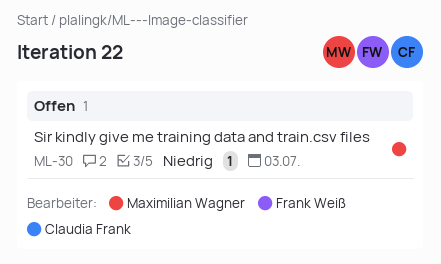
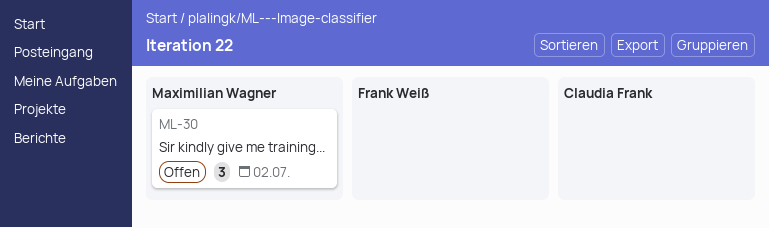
ML-30, estimate: 1 -> 3
ML-30, due: Jul 3 -> Jul 2

